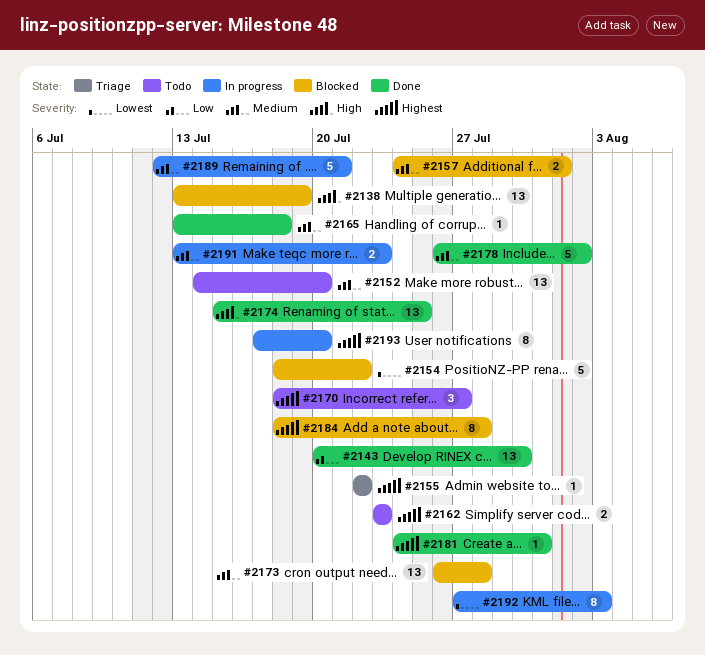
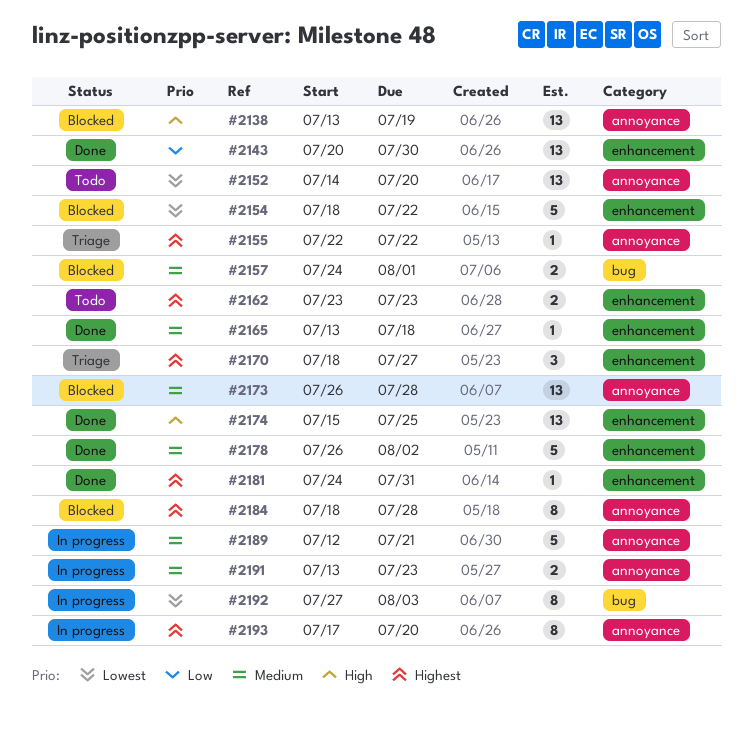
#2152, priority: Medium -> Lowest
#2170, status: Todo -> Triage

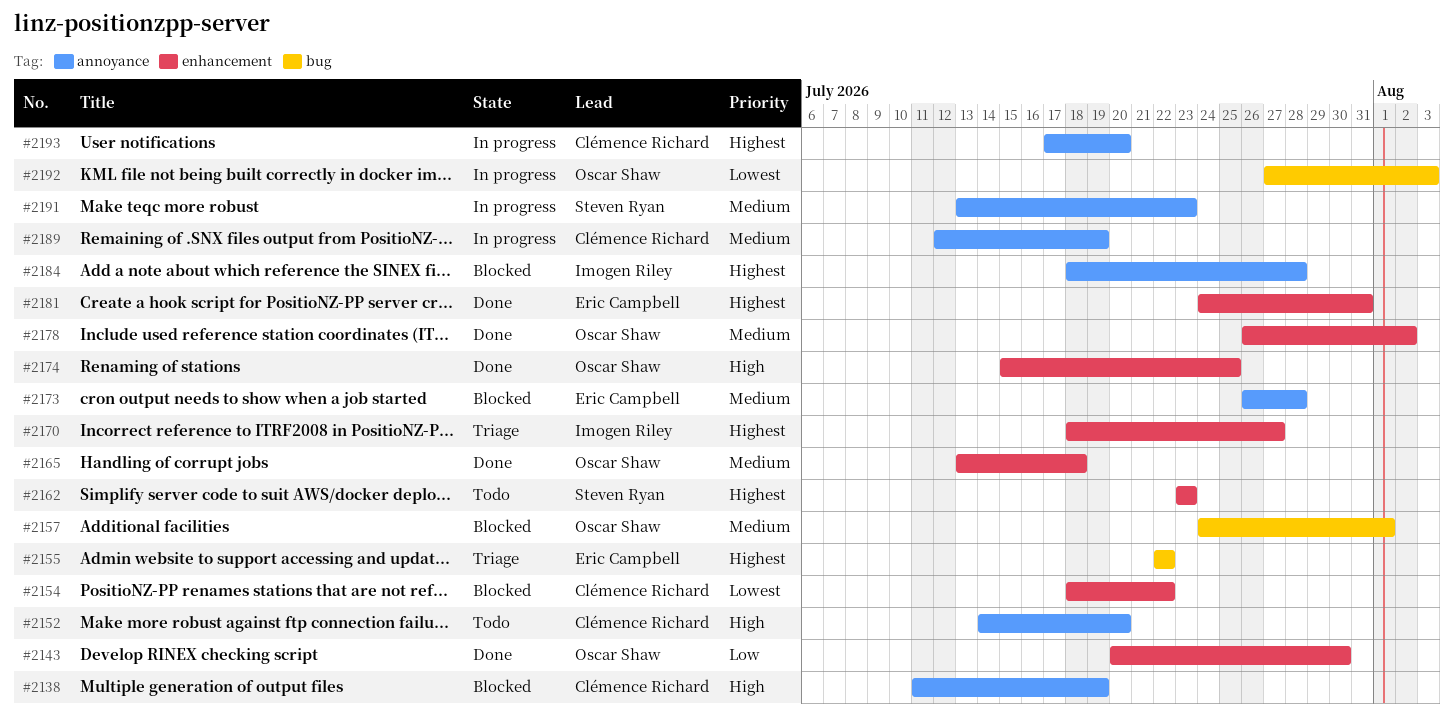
#2138, start: Jul 13 -> Jul 11
#2152, priority: Lowest -> High
#2155, label: annoyance -> bug
#2189, due: Jul 21 -> Jul 19

